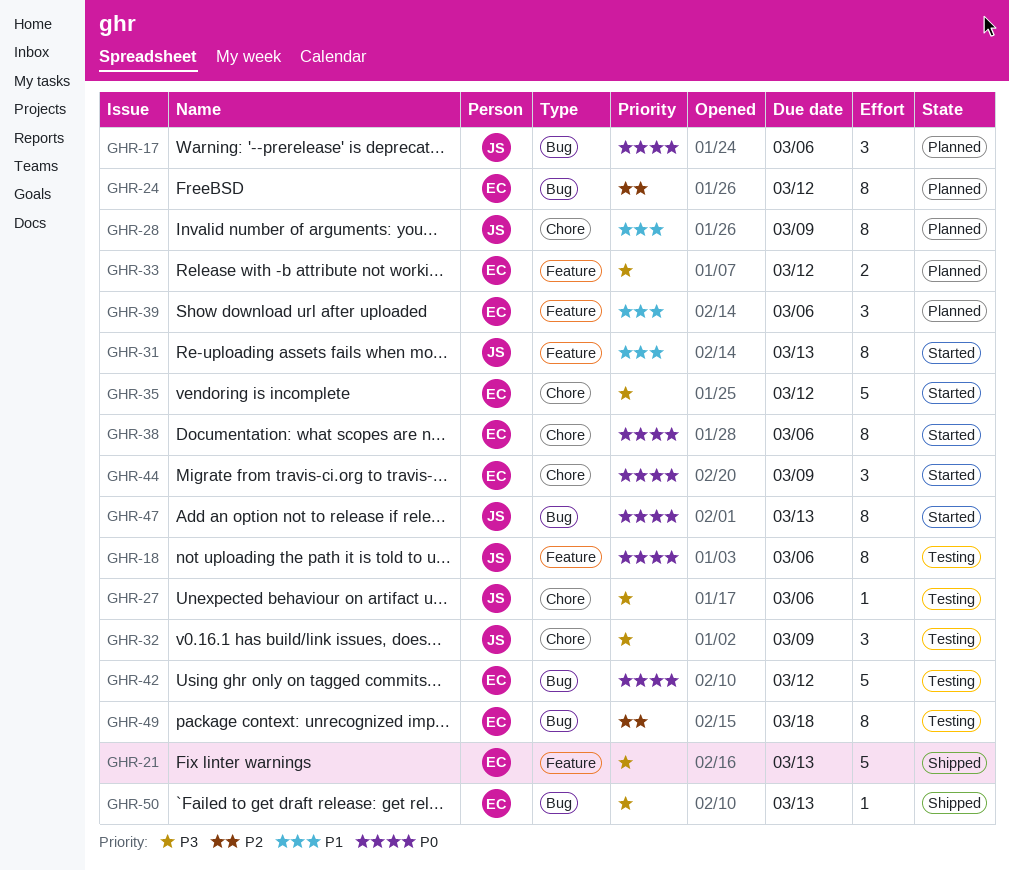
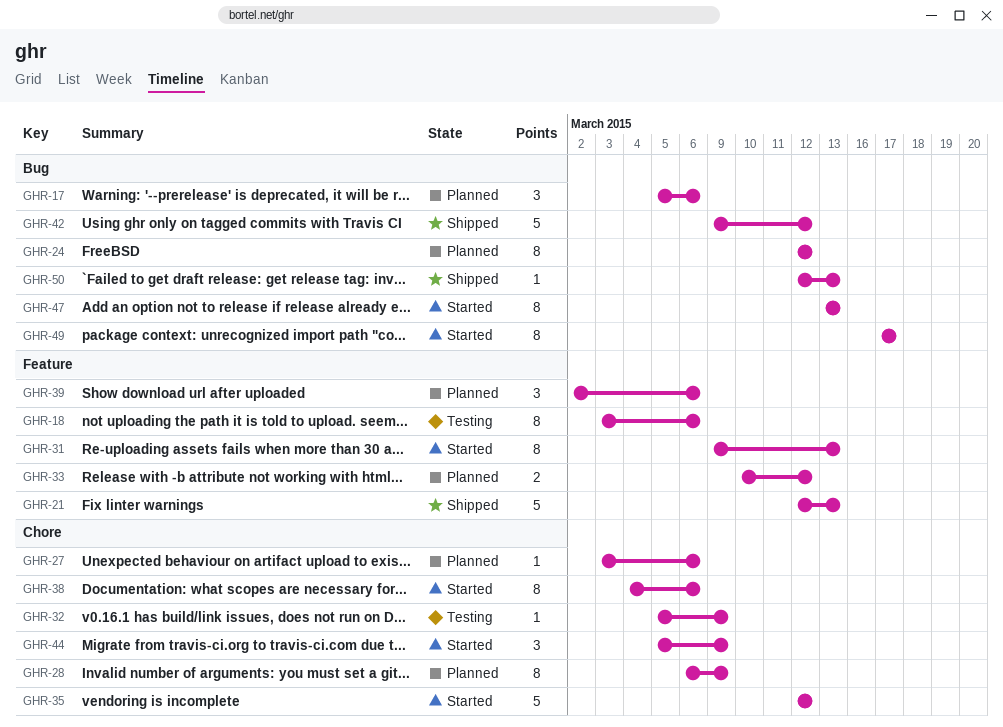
GHR-27, status: Testing -> Planned
GHR-32, estimate: 3 -> 1
GHR-42, status: Testing -> Shipped
GHR-49, status: Testing -> Started
GHR-49, due: Mar 18 -> Mar 17

